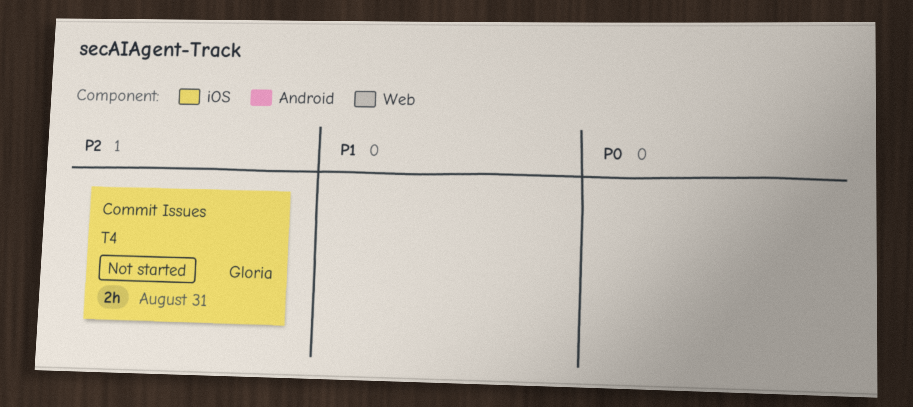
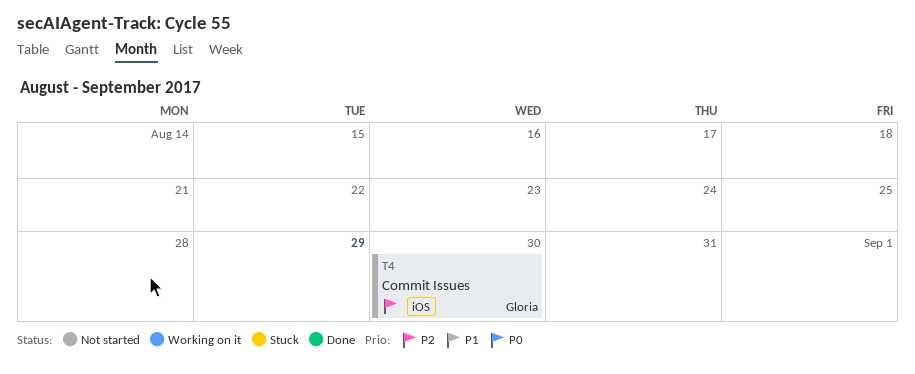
T4, due: Aug 31 -> Aug 30

